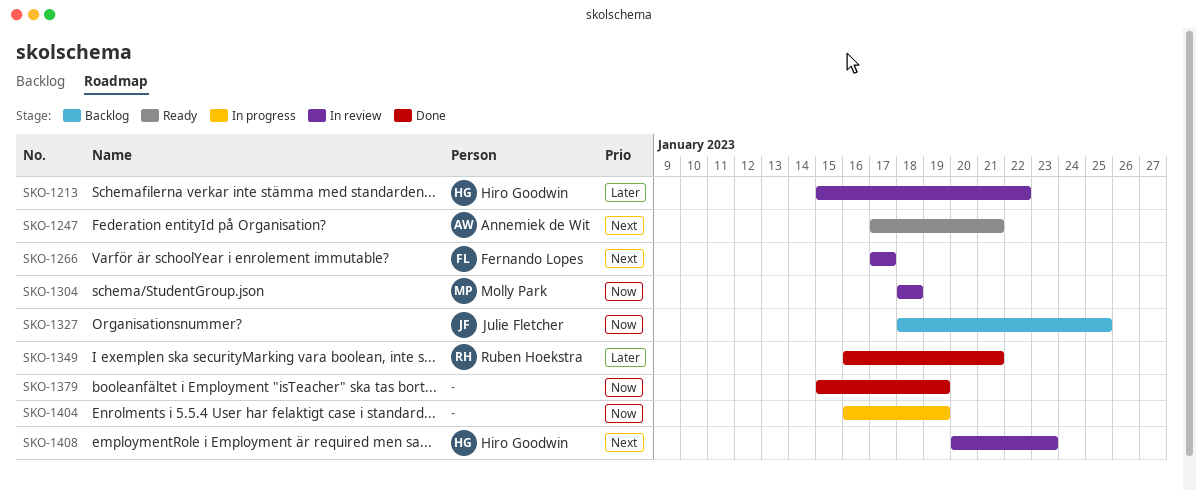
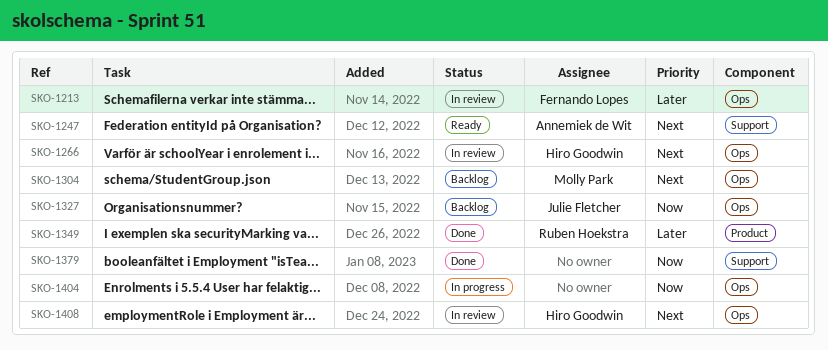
SKO-1213, owner: Hiro Goodwin -> Fernando Lopes
SKO-1266, owner: Fernando Lopes -> Hiro Goodwin
SKO-1304, status: In review -> Backlog
SKO-1304, priority: Now -> Next

